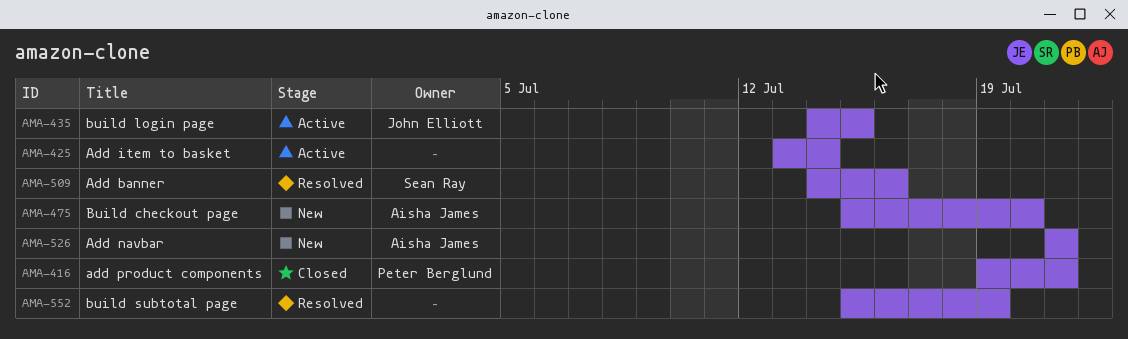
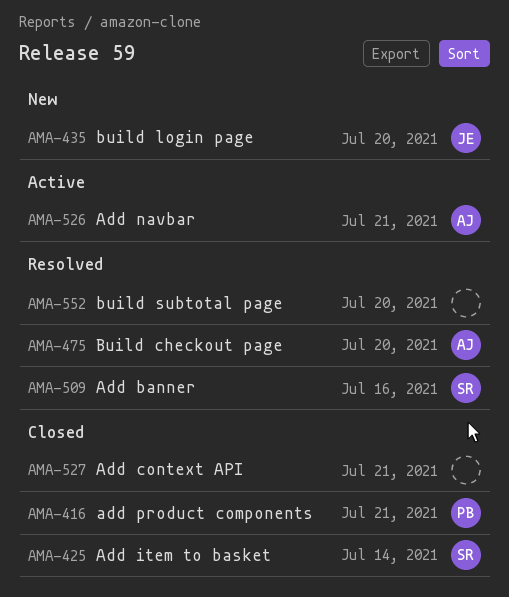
AMA-425, status: Active -> Closed
AMA-425, owner: none -> Sean Ray
AMA-435, status: Active -> New
AMA-435, due: Jul 15 -> Jul 20
AMA-475, status: New -> Resolved
AMA-526, status: New -> Active
AMA-527: none -> present
AMA-552, due: Jul 19 -> Jul 20

